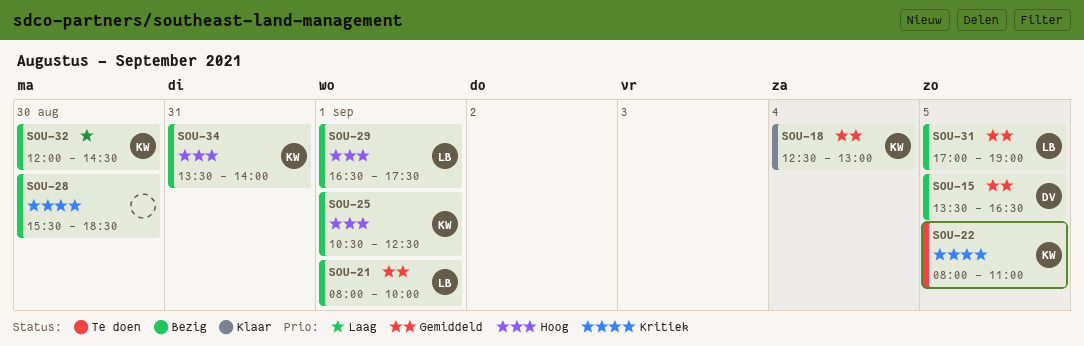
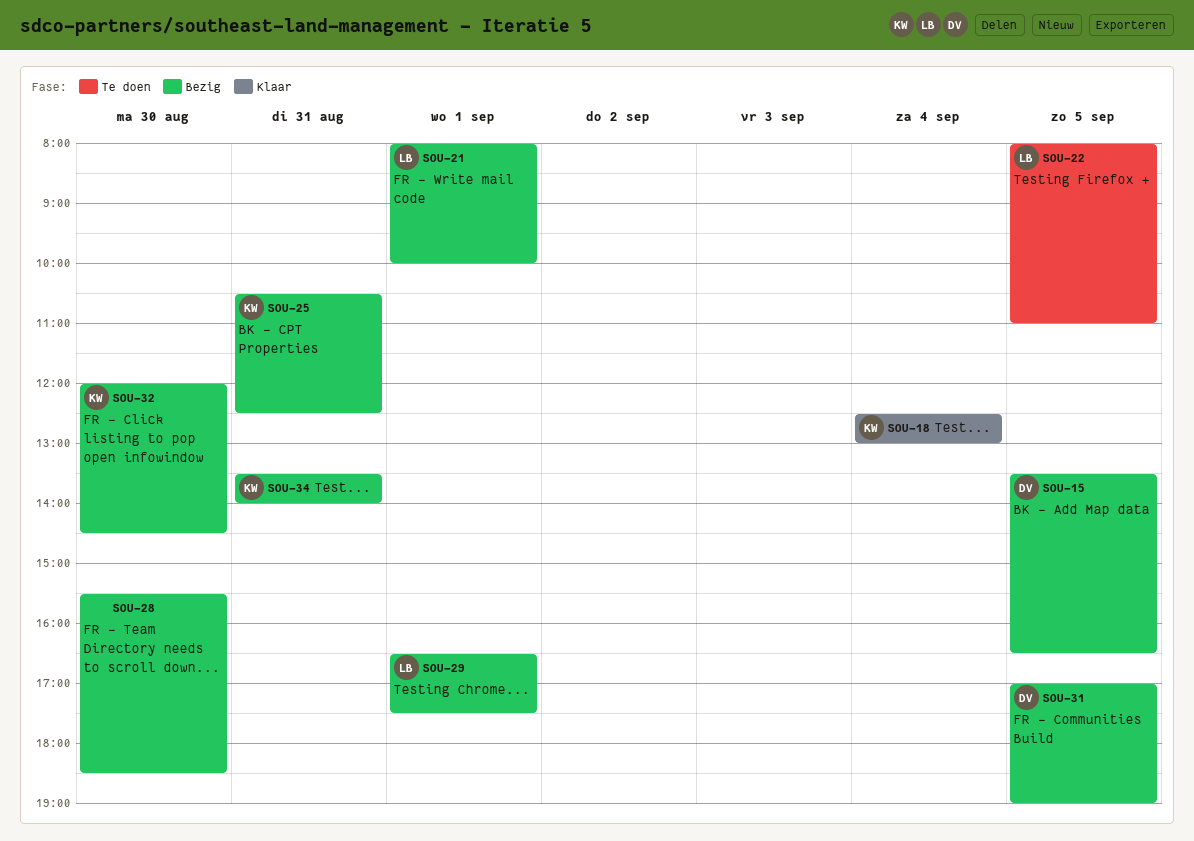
SOU-22, owner: KW -> LB
SOU-25, day: Sep 1 -> Aug 31
SOU-31, owner: LB -> DV

